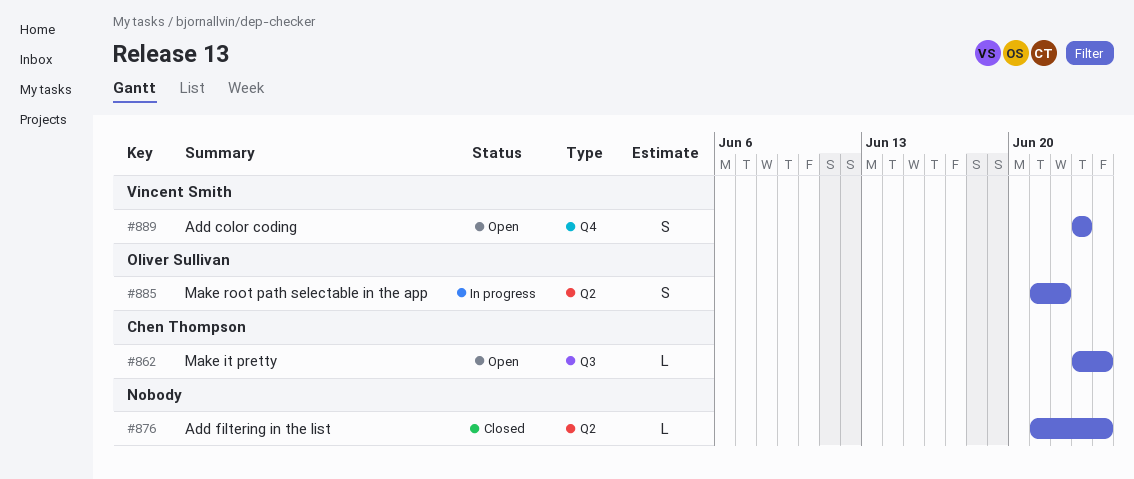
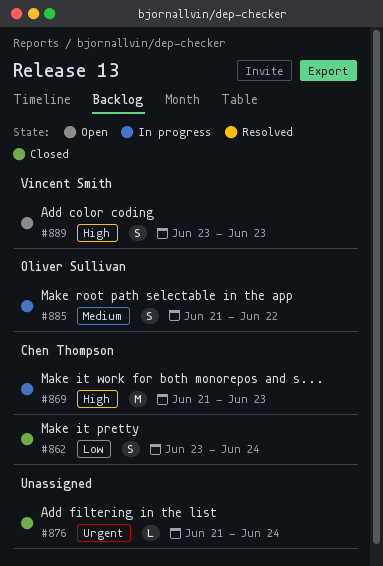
#862, status: Open -> Closed
#862, estimate: L -> S
#869: none -> present

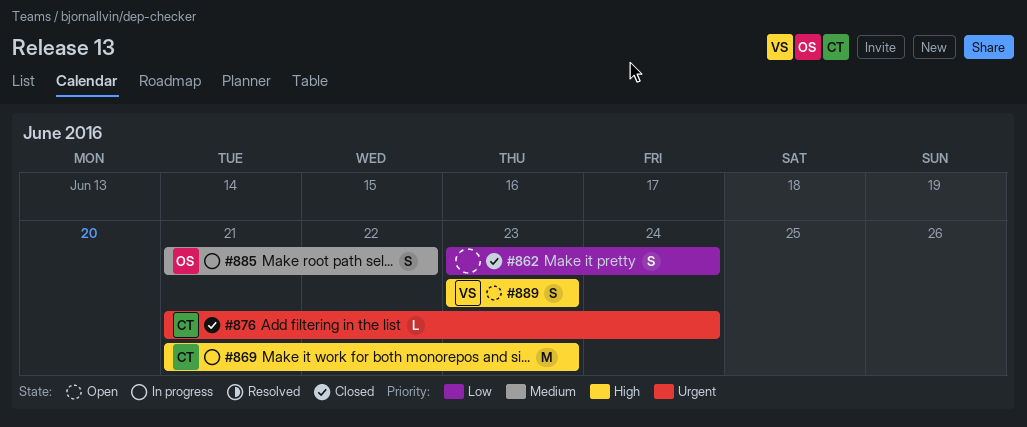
#862, owner: Chen Thompson -> none
#876, owner: none -> Chen Thompson

